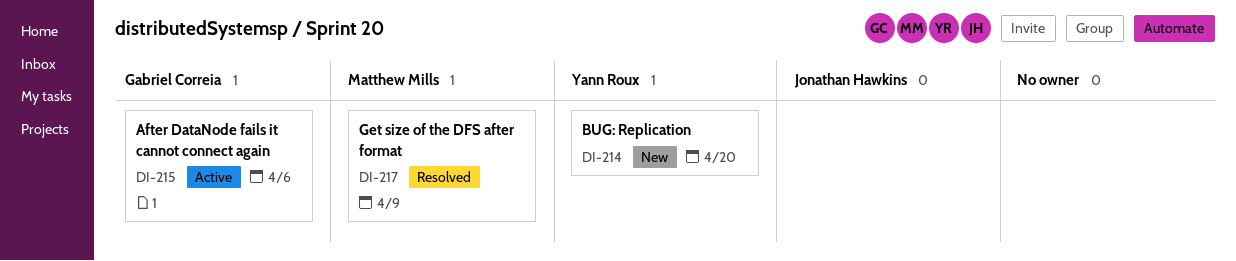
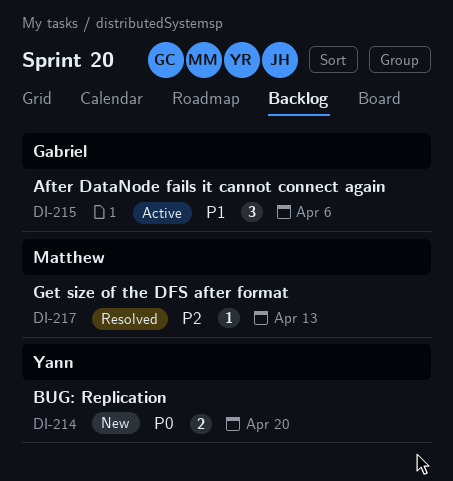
DI-217, due: Apr 9 -> Apr 13

